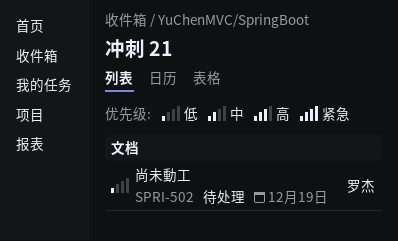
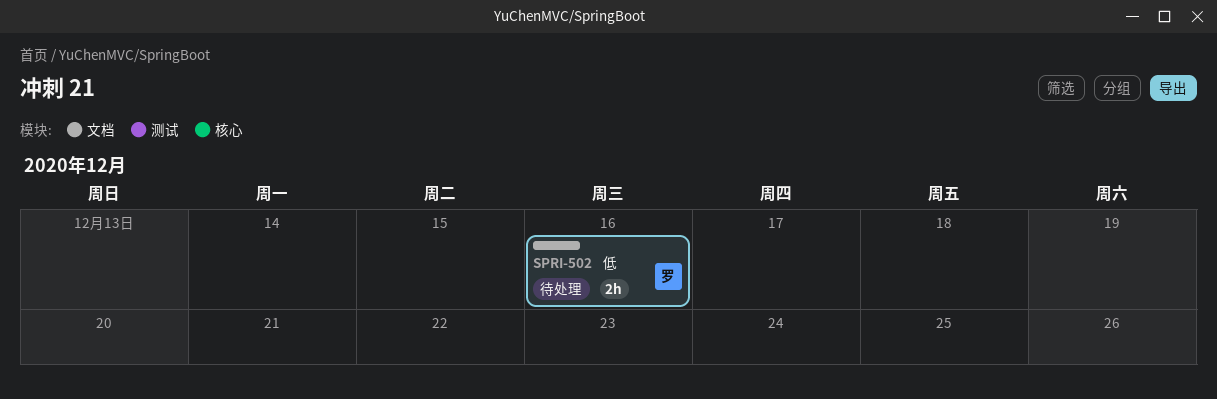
SPRI-502, due: Dec 19 -> Dec 16

